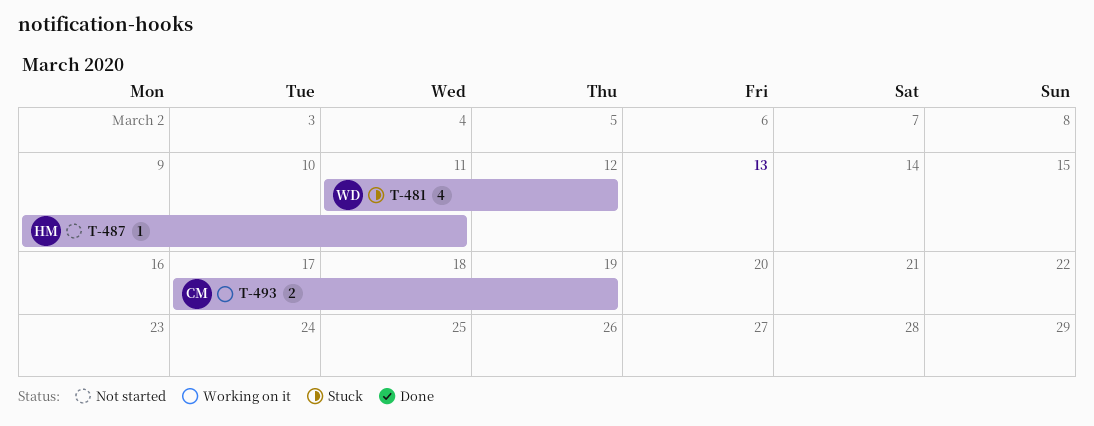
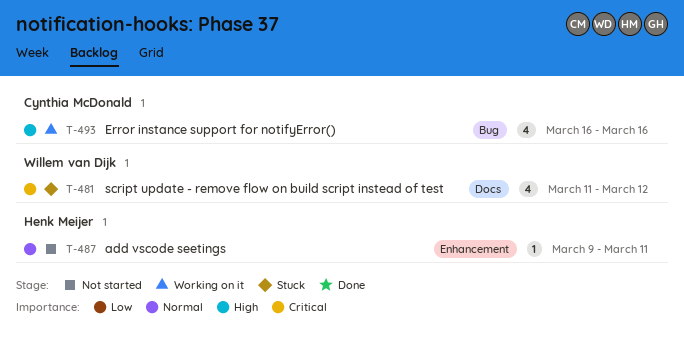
T-493, estimate: 2 -> 4
T-493, start: Mar 17 -> Mar 16
T-493, due: Mar 19 -> Mar 16

